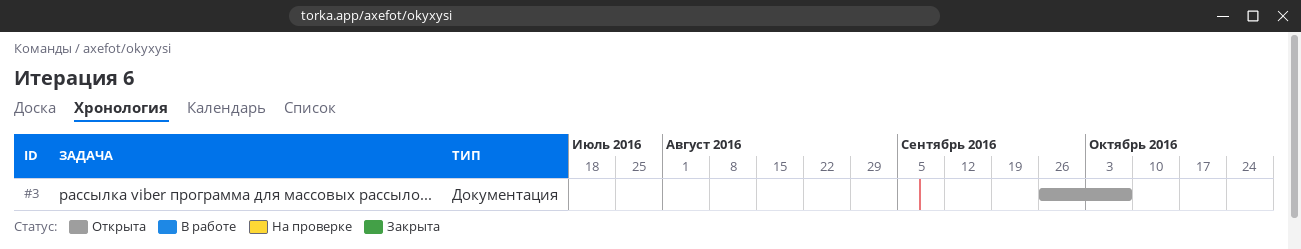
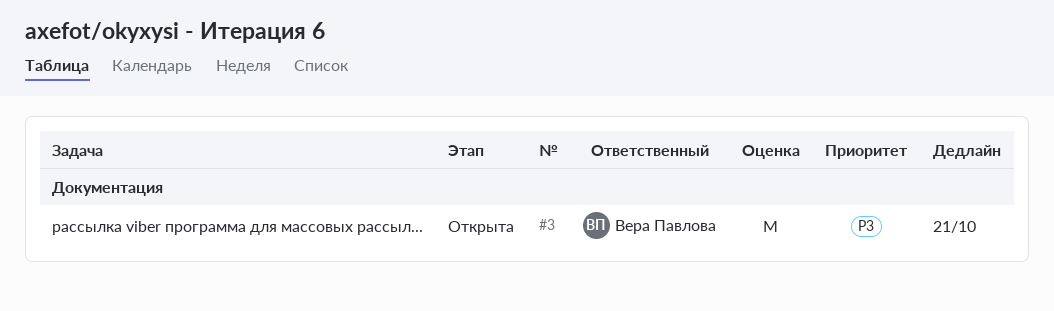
#3, due: Oct 7 -> Oct 21

